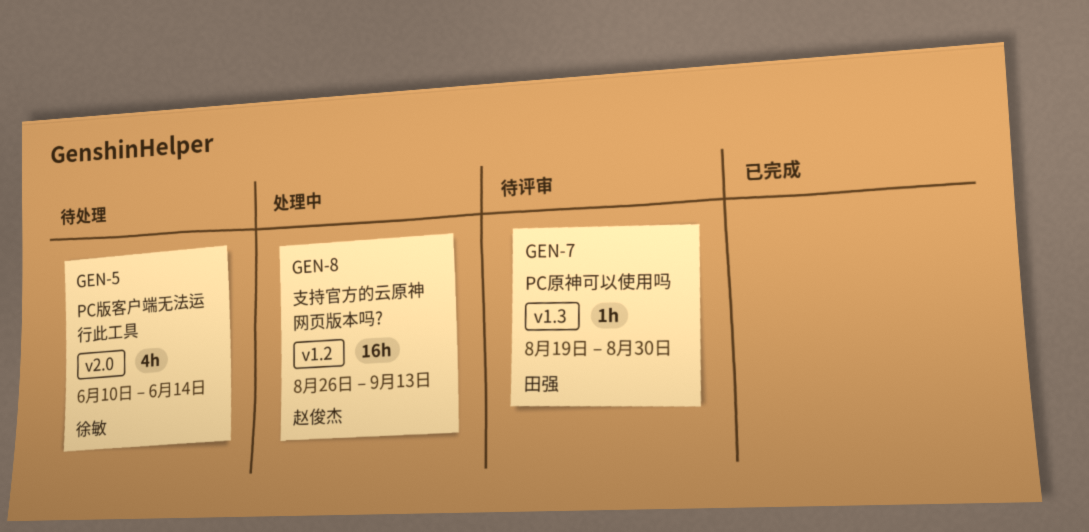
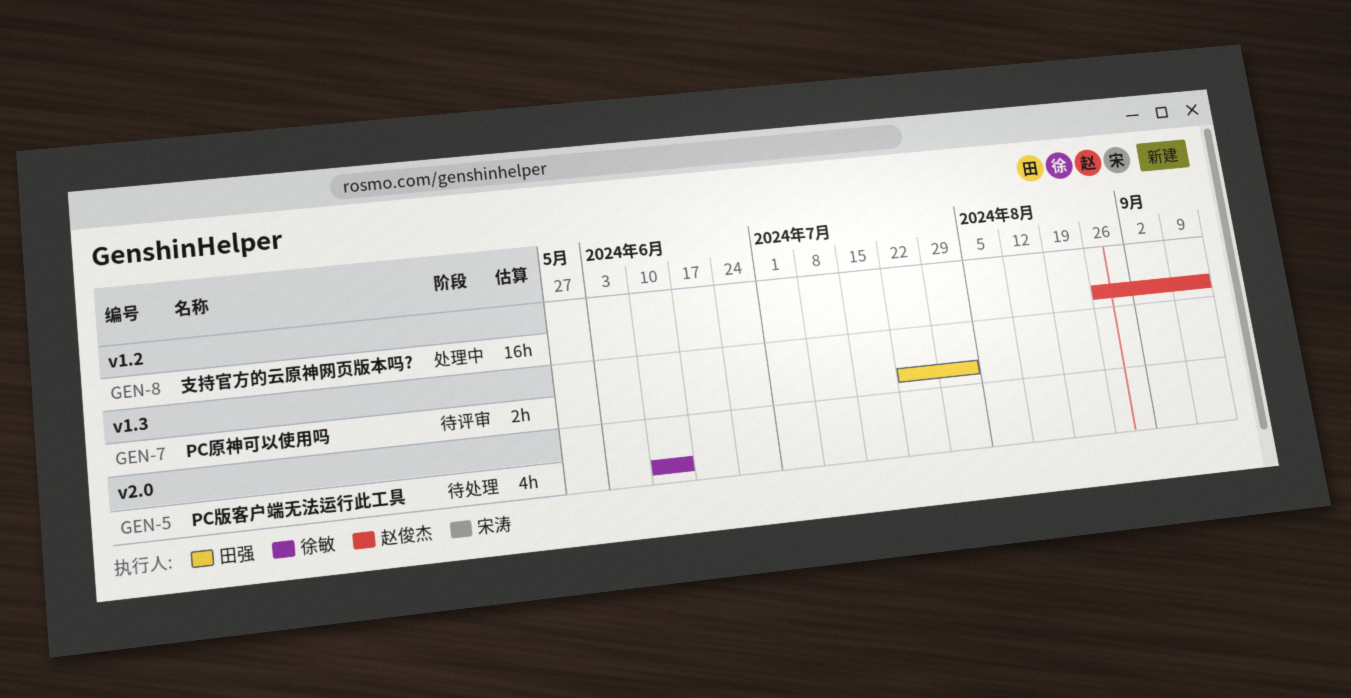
GEN-7, estimate: 1h -> 2h
GEN-7, start: Aug 19 -> Jul 22
GEN-7, due: Aug 30 -> Aug 2

